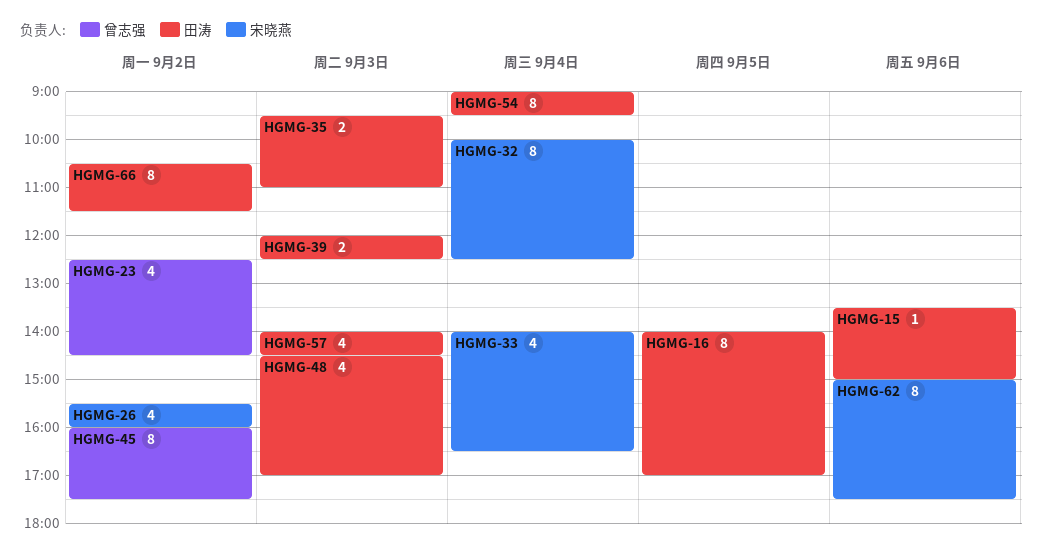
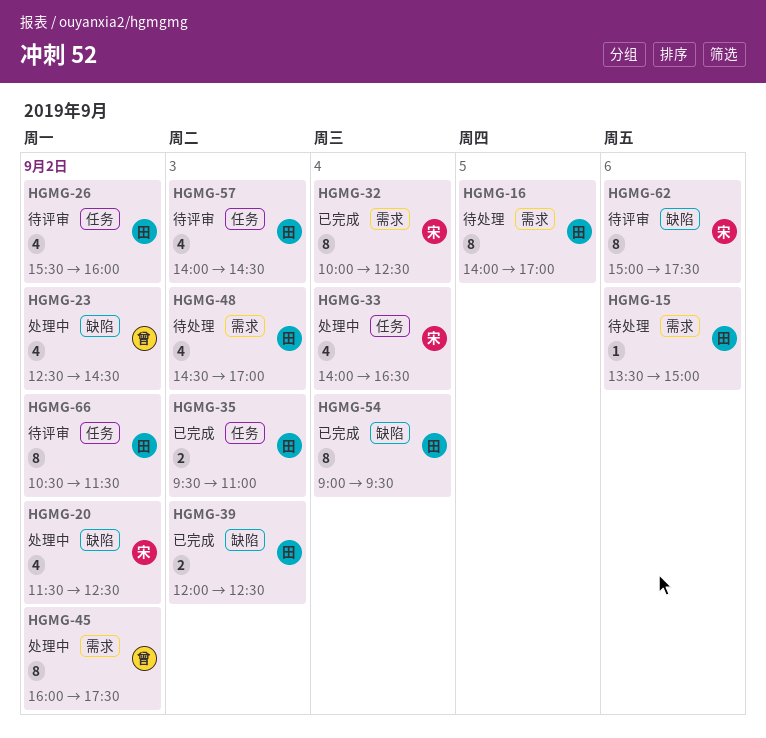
HGMG-20: none -> present
HGMG-26, owner: 宋晓燕 -> 田涛

